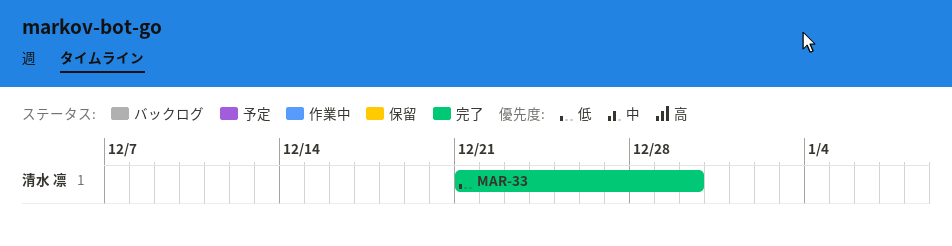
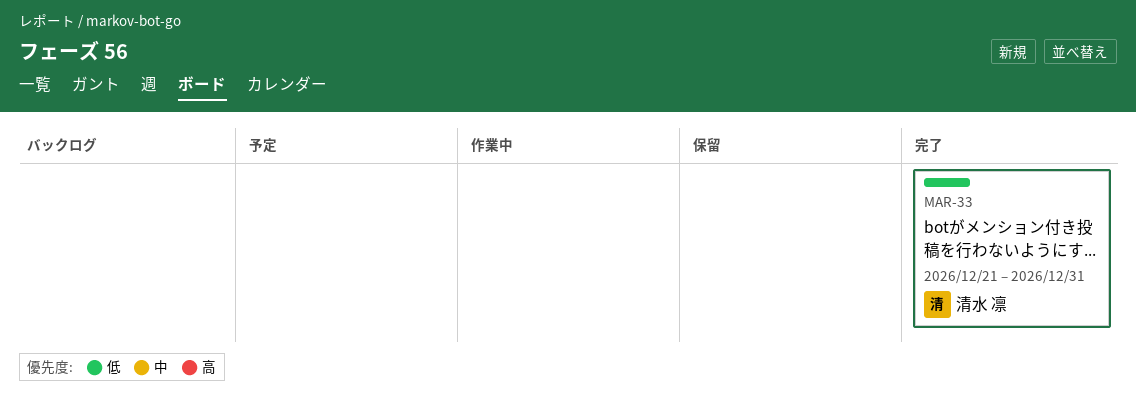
MAR-33, due: Dec 30 -> Dec 31

